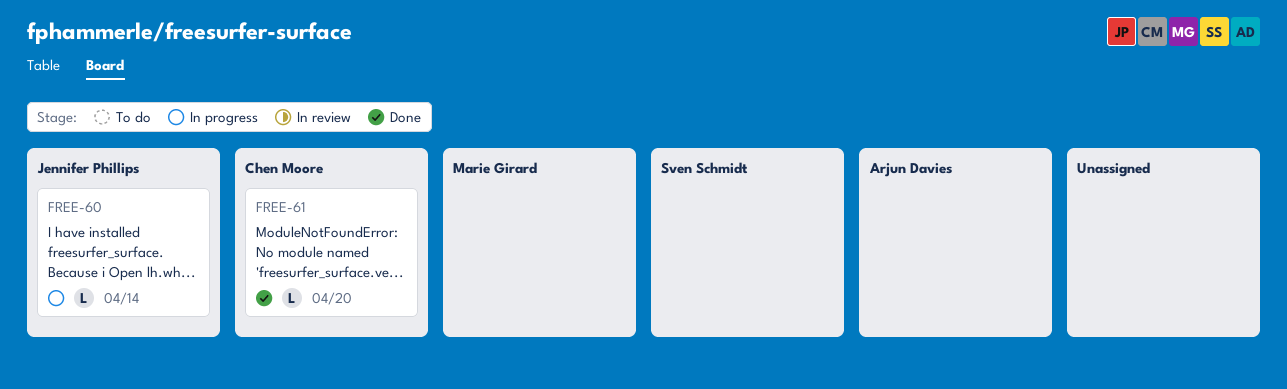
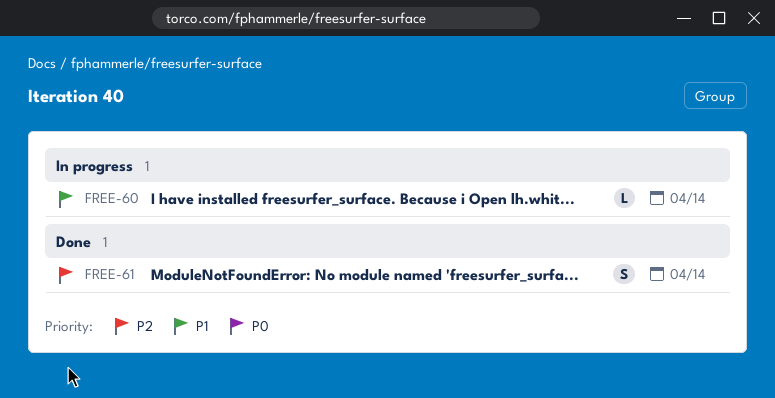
FREE-61, estimate: L -> S
FREE-61, due: Apr 20 -> Apr 14

